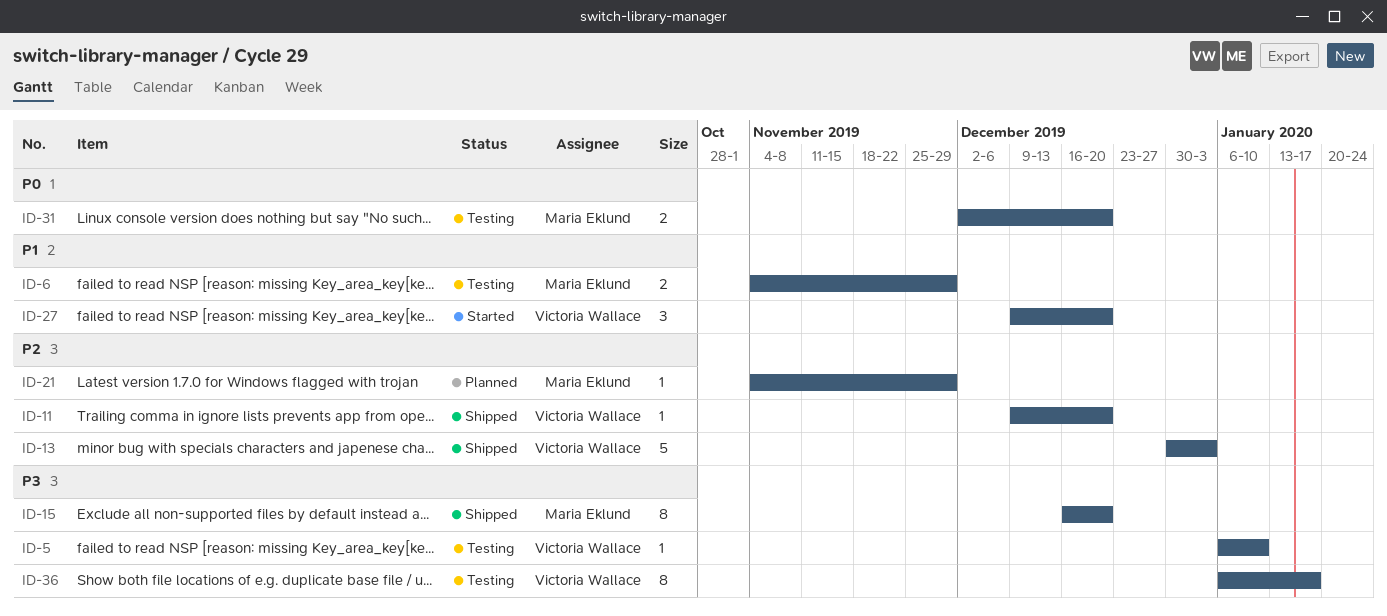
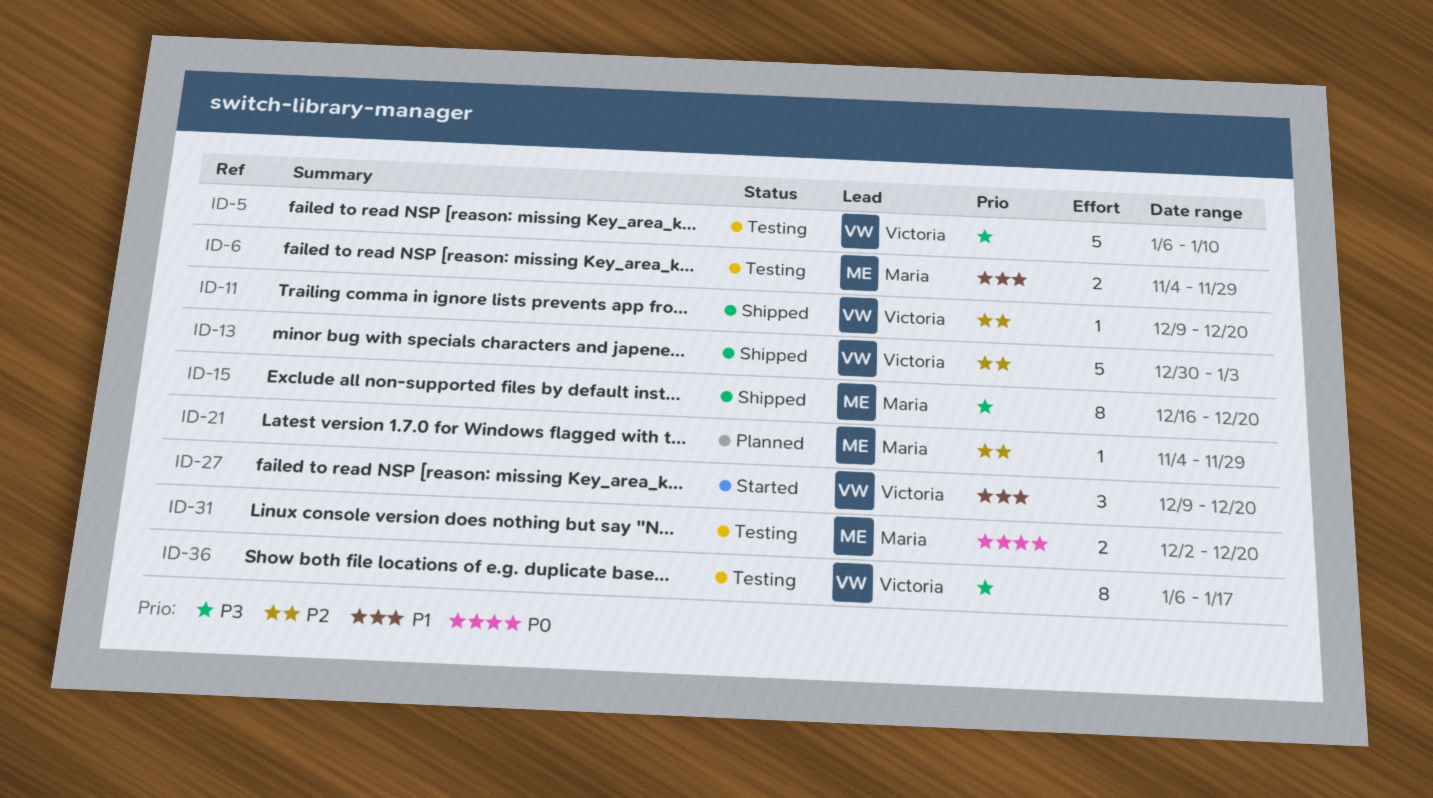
ID-5, estimate: 1 -> 5

